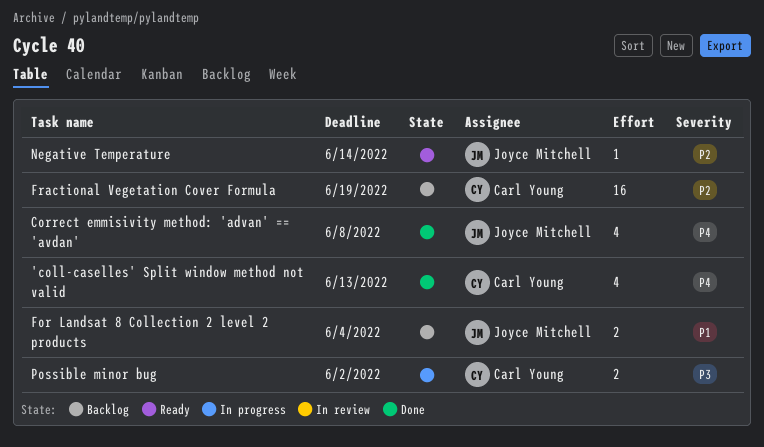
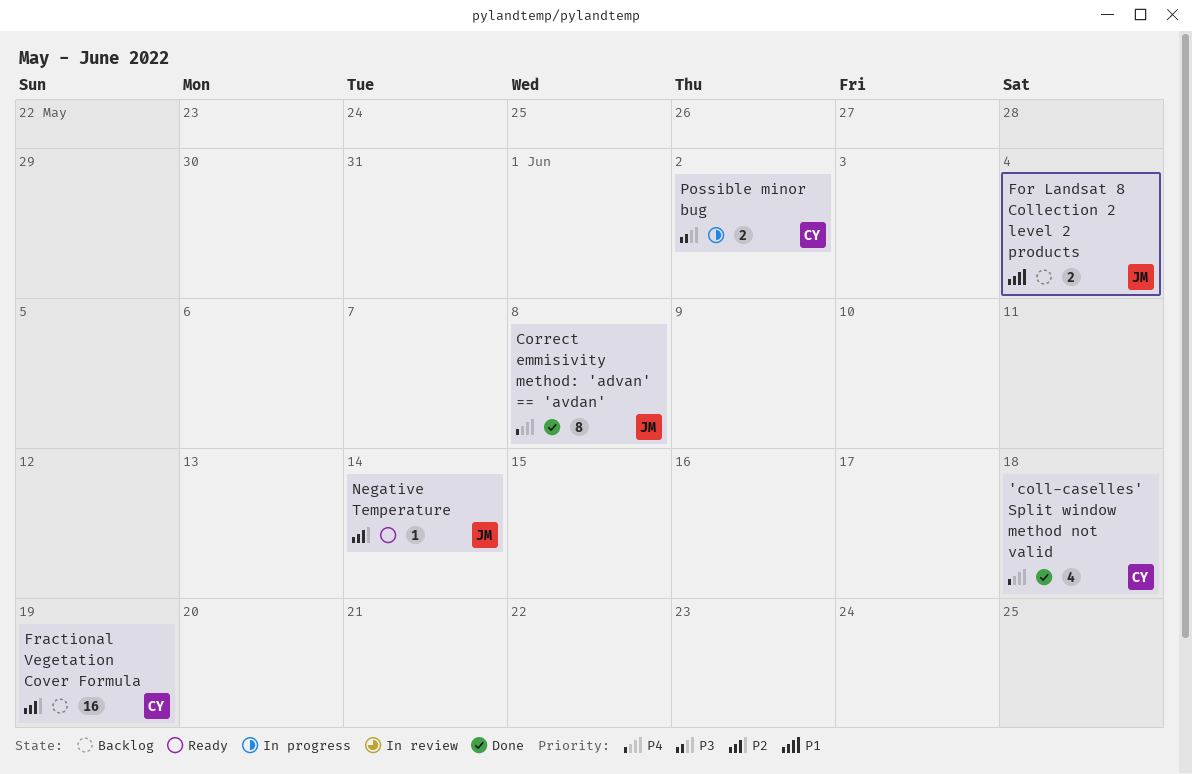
'coll-caselles' Split window method not valid, due: Jun 13 -> Jun 18
Correct emmisivity method: 'advan' == 'avdan', estimate: 4 -> 8

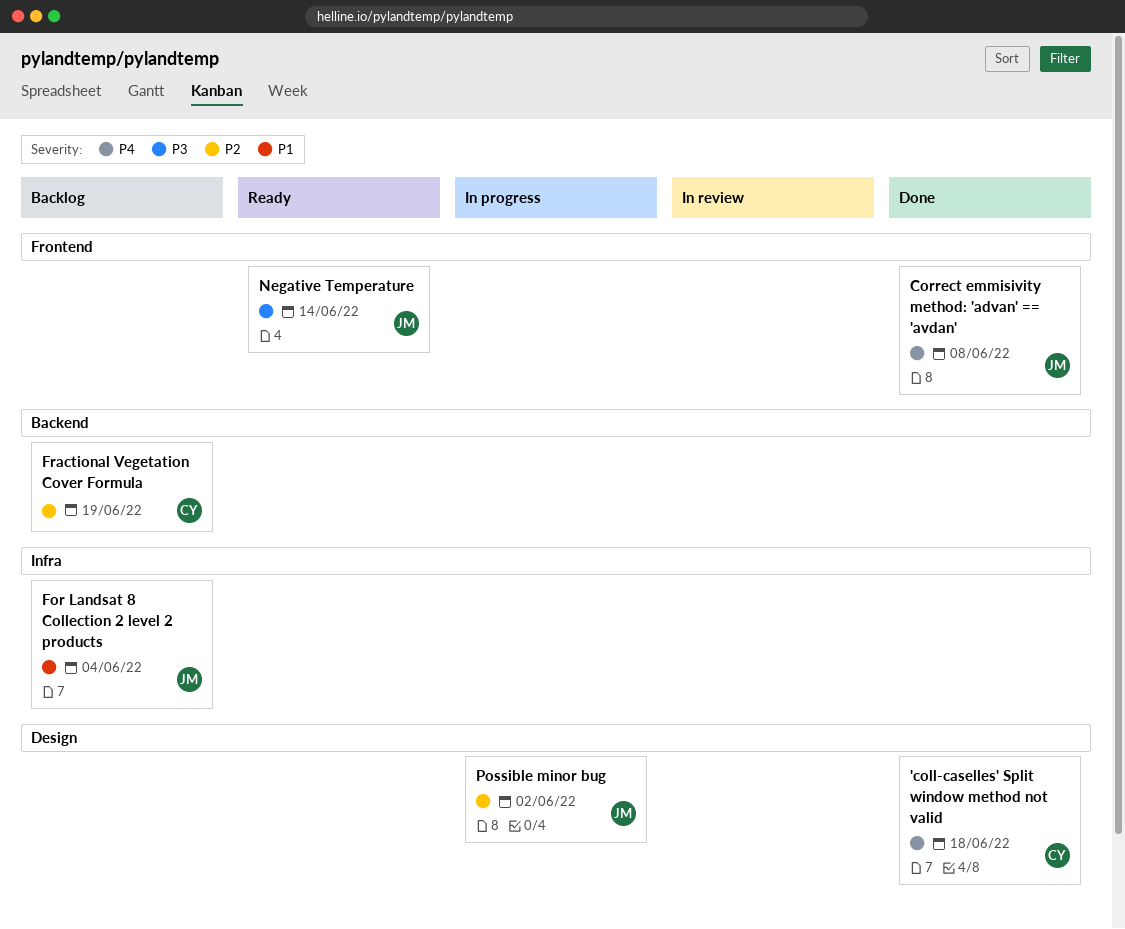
Negative Temperature, priority: P2 -> P3
Possible minor bug, owner: CY -> JM
Possible minor bug, priority: P3 -> P2

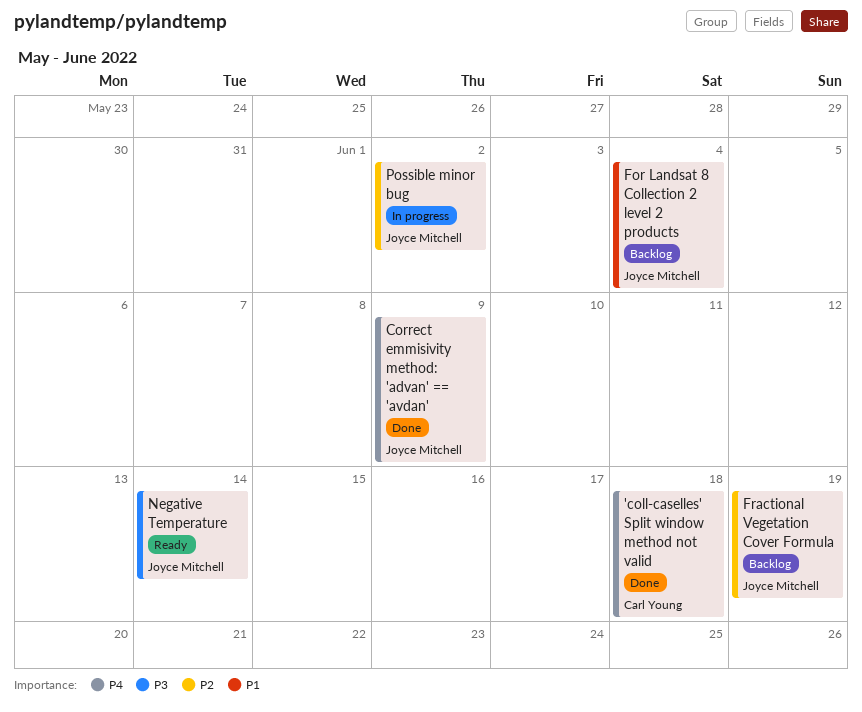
Correct emmisivity method: 'advan' == 'avdan', due: Jun 8 -> Jun 9
Fractional Vegetation Cover Formula, owner: Carl Young -> Joyce Mitchell

